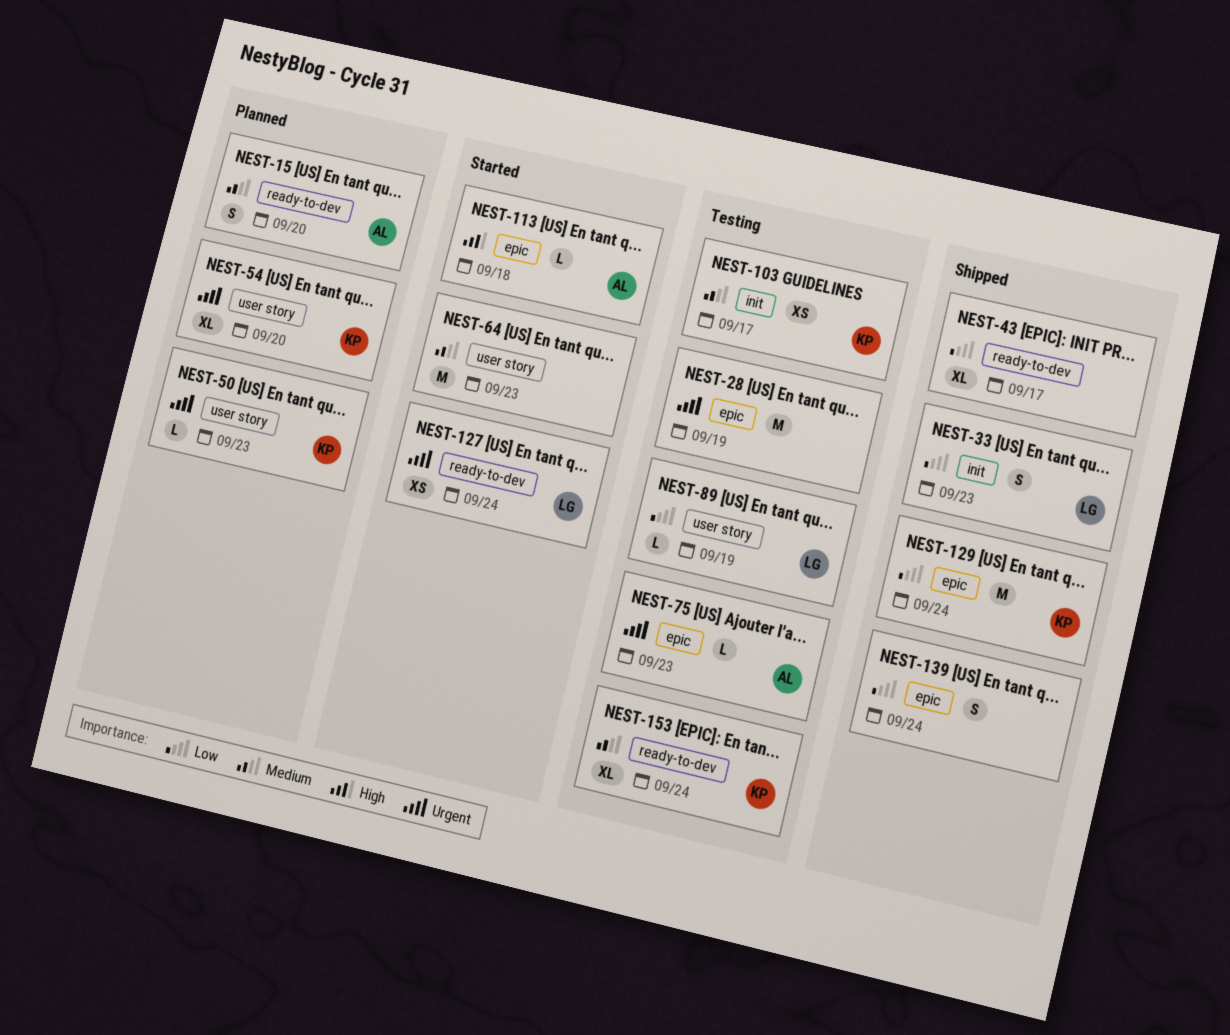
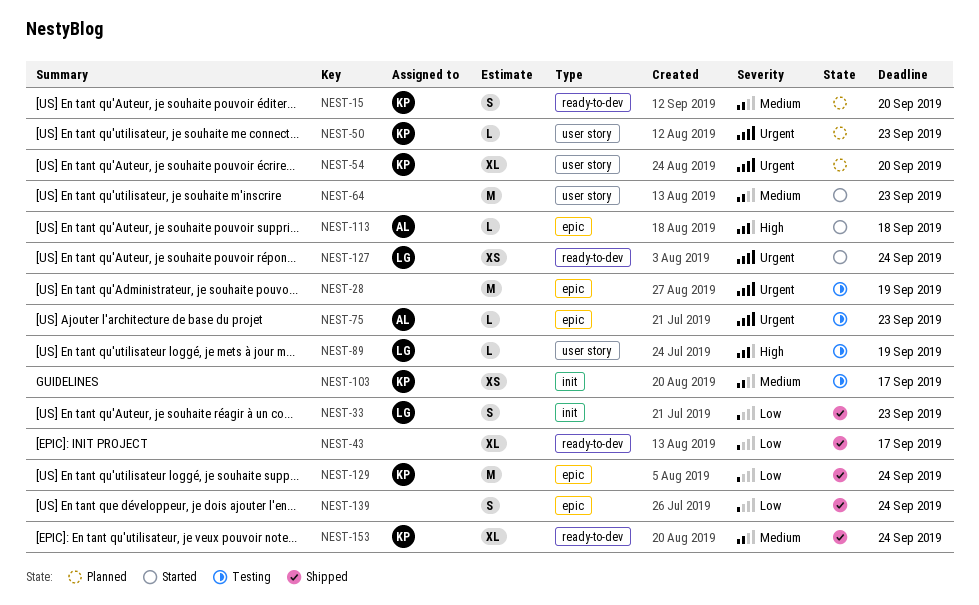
NEST-15, owner: AL -> KP
NEST-89, priority: Low -> High
NEST-153, status: Testing -> Shipped

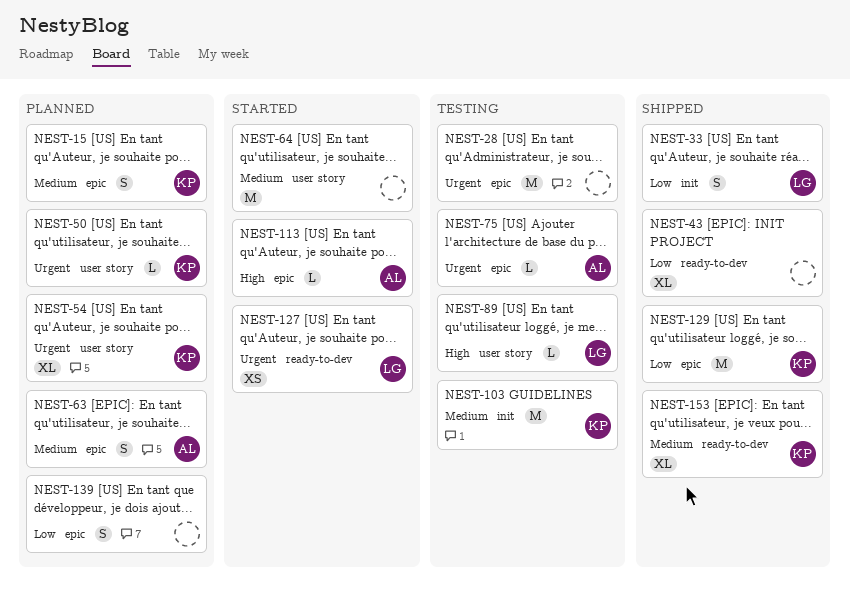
NEST-15, label: ready-to-dev -> epic
NEST-63: none -> present
NEST-103, estimate: XS -> M
NEST-139, status: Shipped -> Planned

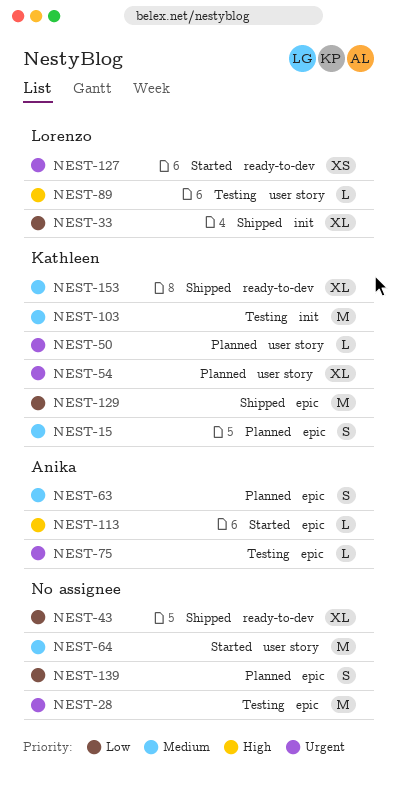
NEST-33, estimate: S -> XL

